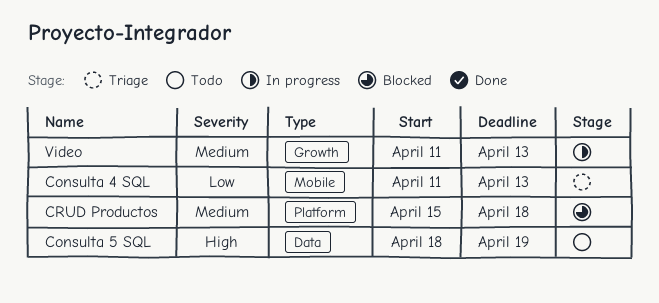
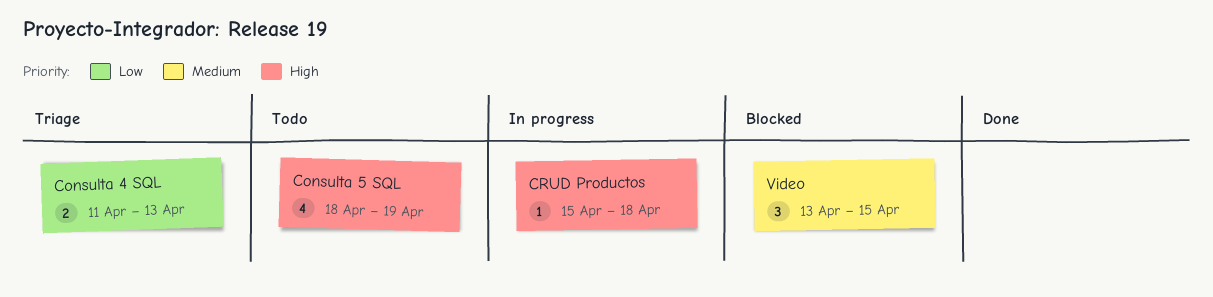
CRUD Productos, status: Blocked -> In progress
CRUD Productos, priority: Medium -> High
Video, status: In progress -> Blocked
Video, start: Apr 11 -> Apr 13
Video, due: Apr 13 -> Apr 15

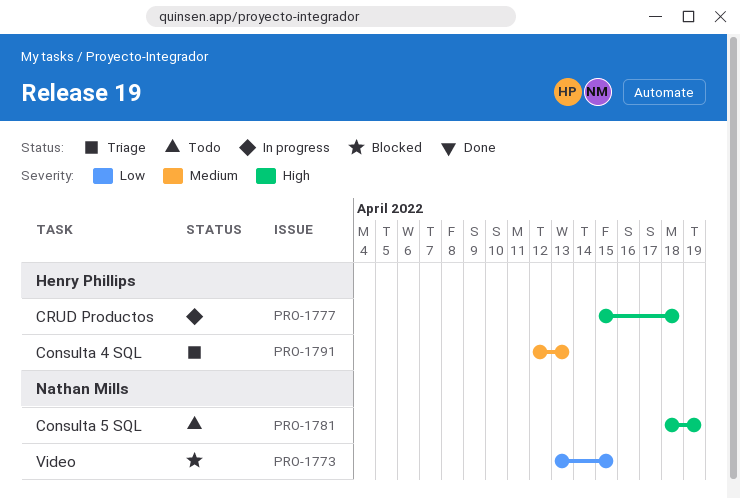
Consulta 4 SQL, priority: Low -> Medium
Consulta 4 SQL, start: Apr 11 -> Apr 12
Video, priority: Medium -> Low

